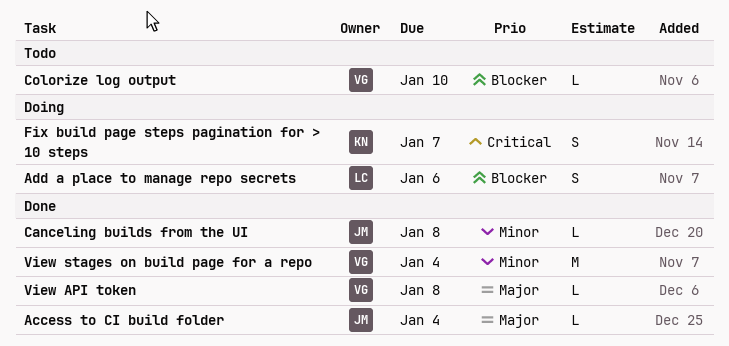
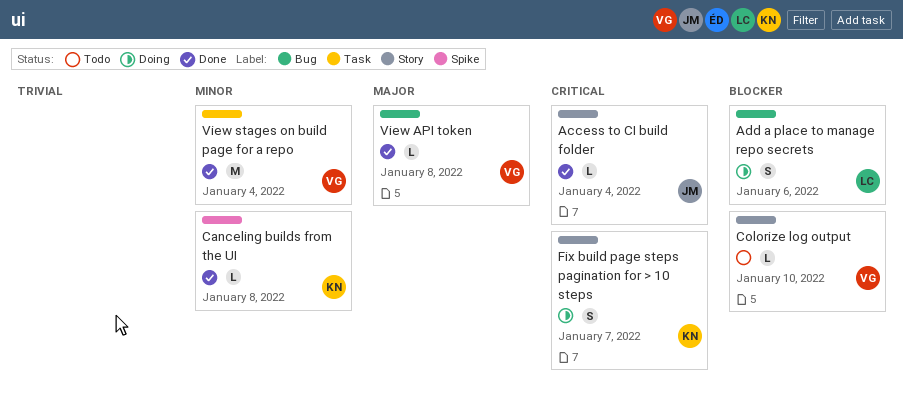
Access to CI build folder, priority: Major -> Critical
Canceling builds from the UI, owner: JM -> KN

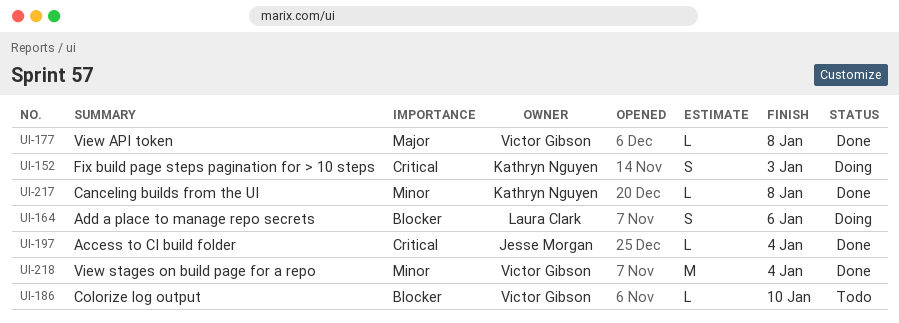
Fix build page steps pagination for > 10 steps, due: Jan 7 -> Jan 3

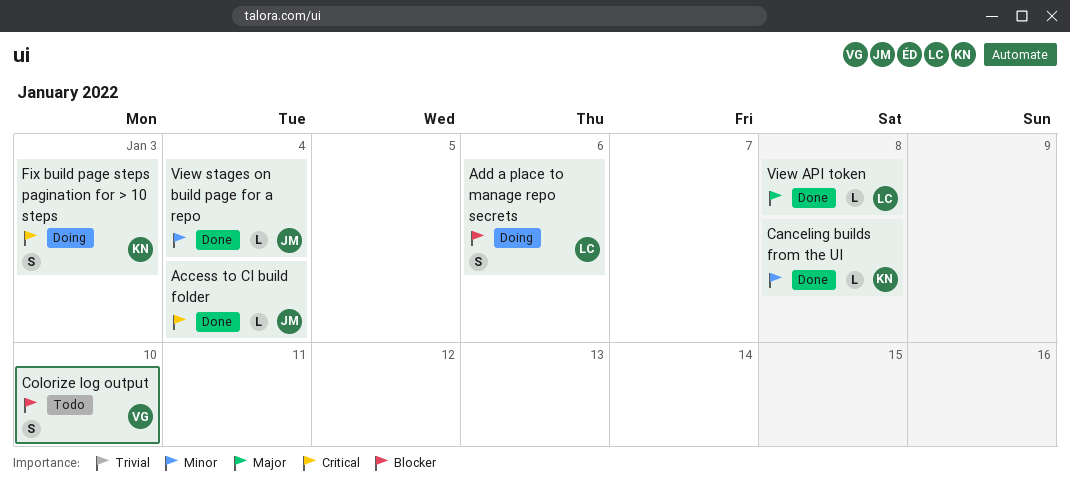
Colorize log output, estimate: L -> S
View API token, owner: Victor Gibson -> Laura Clark
View stages on build page for a repo, owner: Victor Gibson -> Jesse Morgan
View stages on build page for a repo, estimate: M -> L

